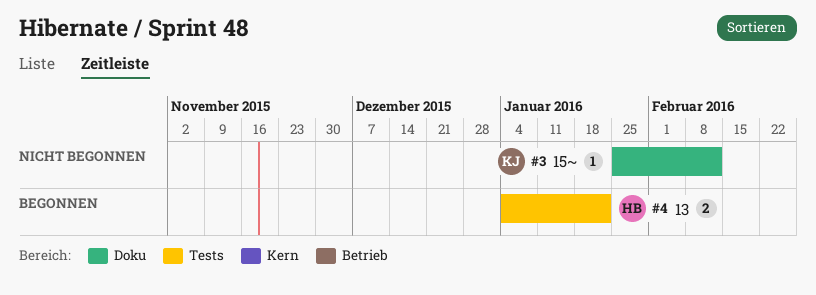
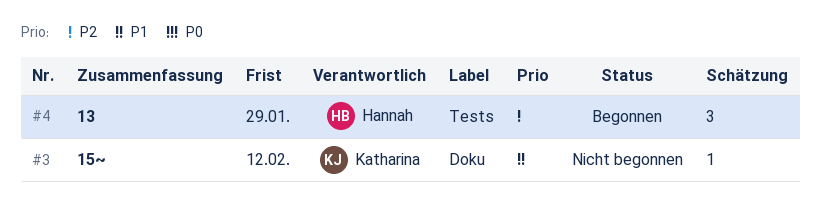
#4, estimate: 2 -> 3
#4, due: Jan 22 -> Jan 29

